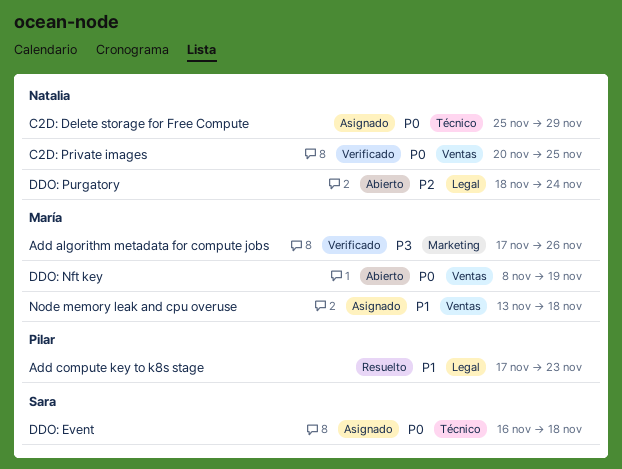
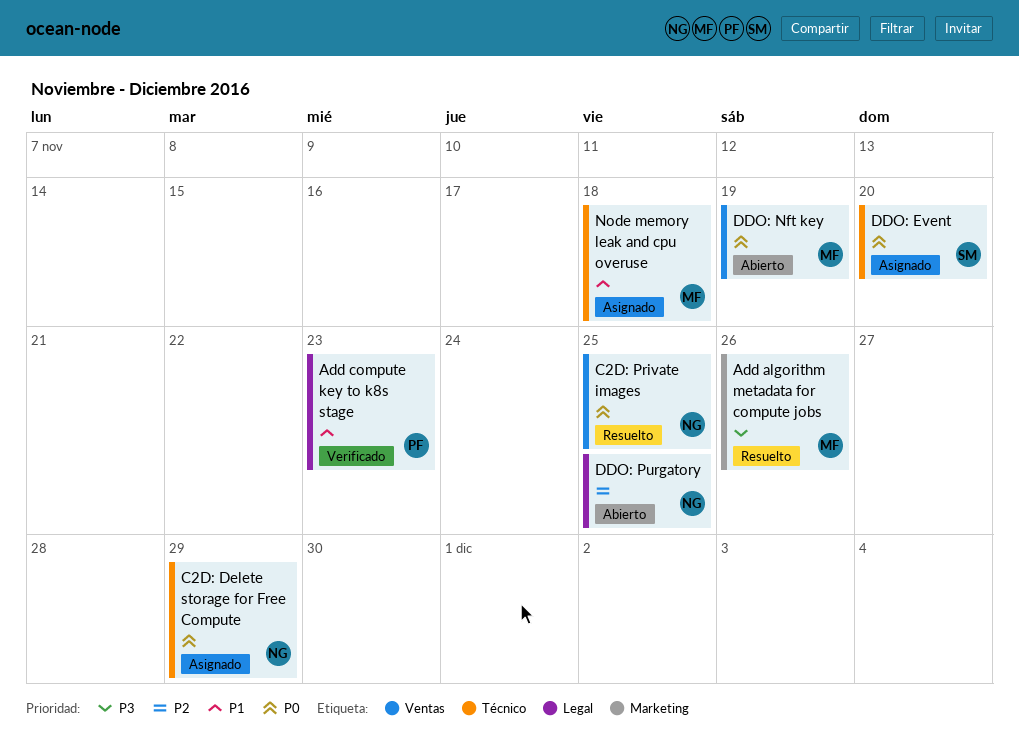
Add algorithm metadata for compute jobs, status: Verificado -> Resuelto
Add compute key to k8s stage, status: Resuelto -> Verificado
C2D: Private images, status: Verificado -> Resuelto
DDO: Event, due: Nov 18 -> Nov 20
DDO: Purgatory, due: Nov 24 -> Nov 25
Node memory leak and cpu overuse, label: Ventas -> Técnico

